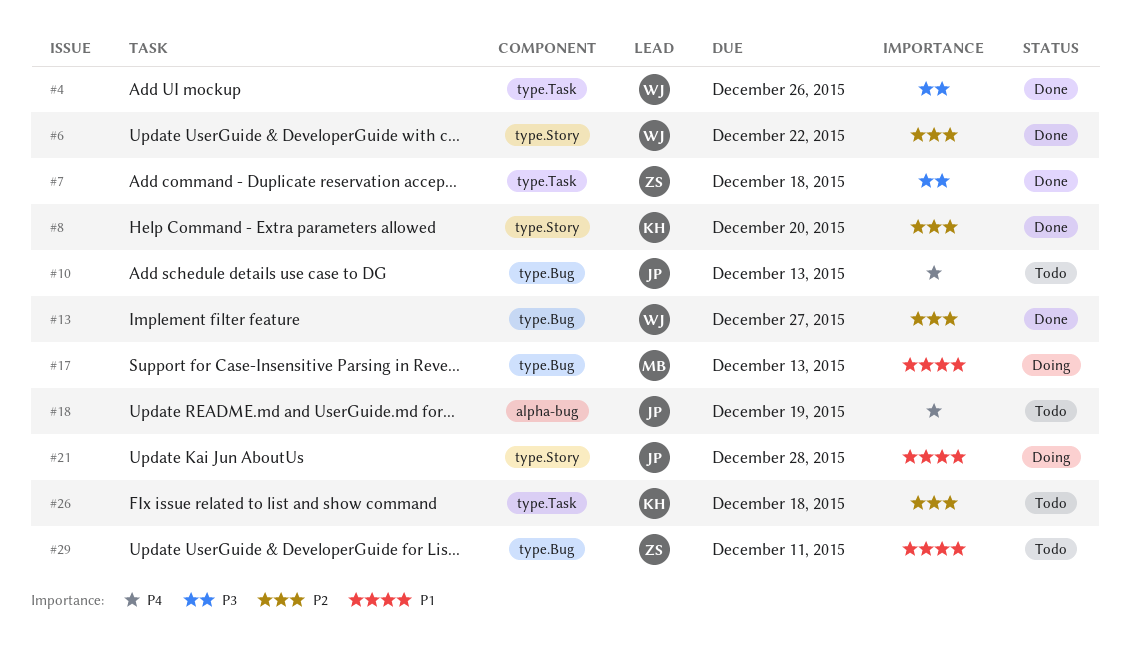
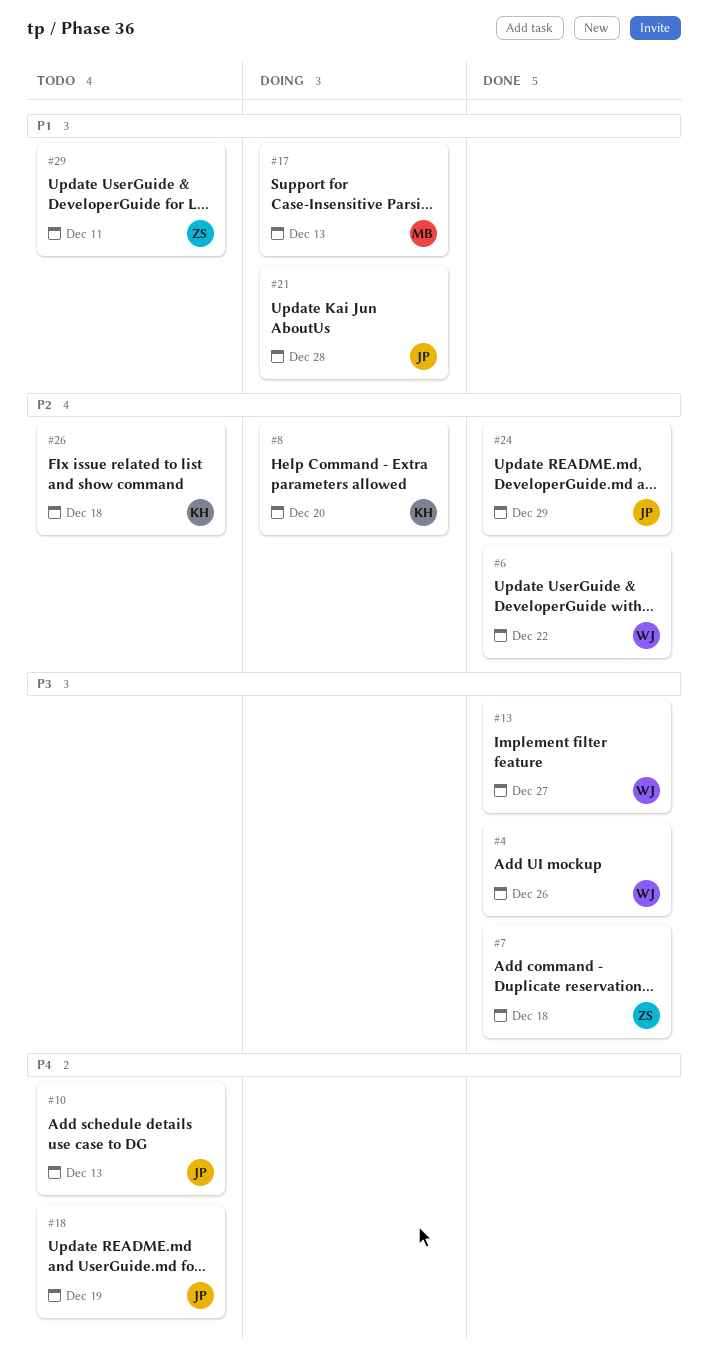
#8, status: Done -> Doing
#13, priority: P2 -> P3
#24: none -> present

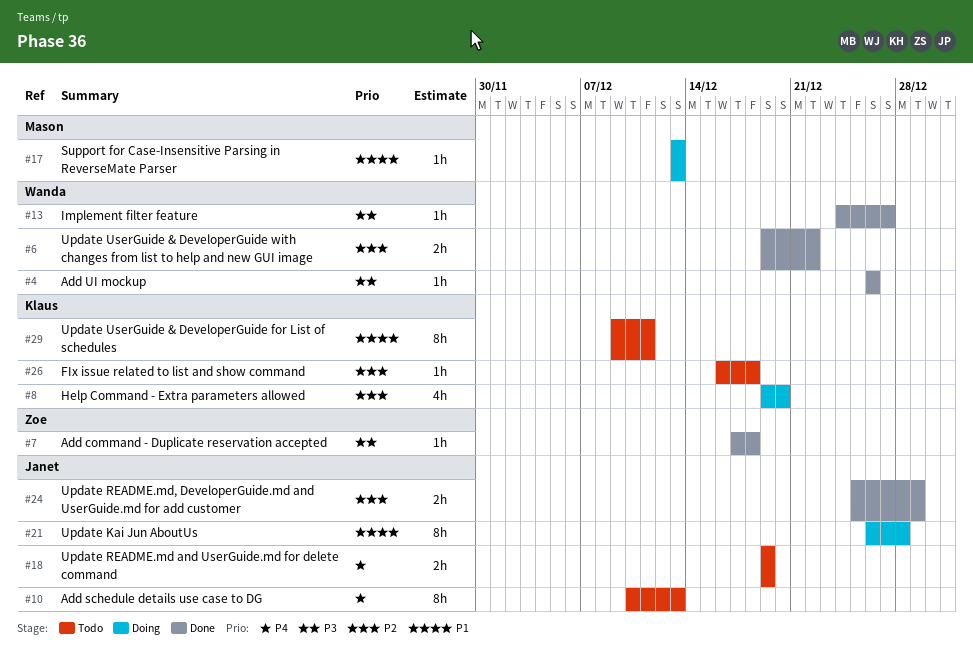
#29, owner: Zoe -> Klaus

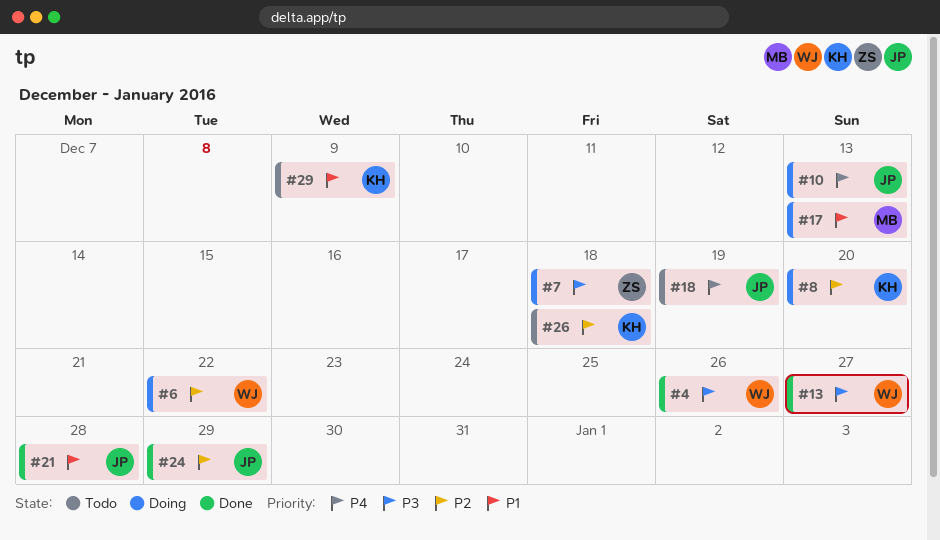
#6, status: Done -> Doing
#7, status: Done -> Doing
#10, status: Todo -> Doing
#21, status: Doing -> Done
#29, due: Dec 11 -> Dec 9

